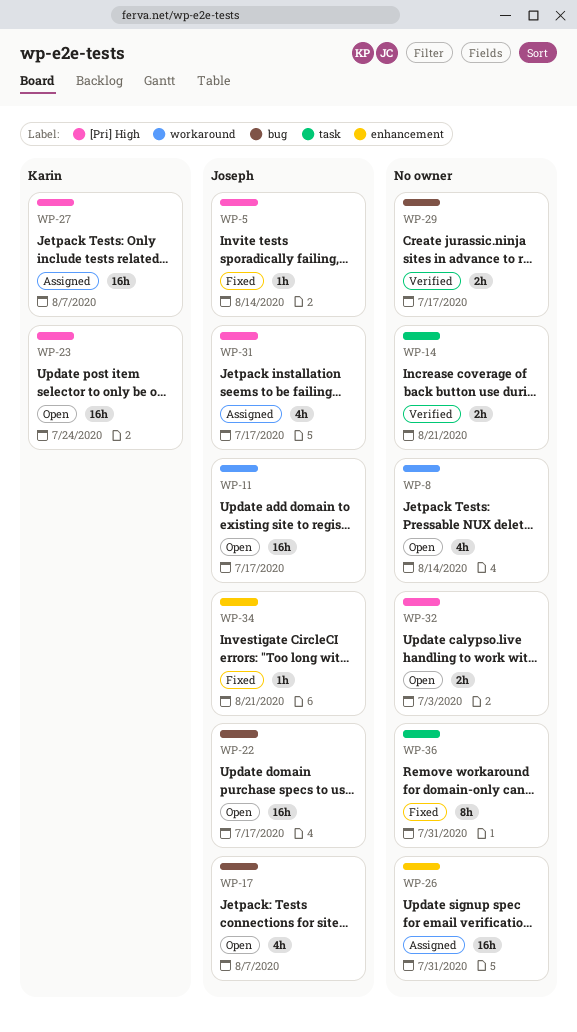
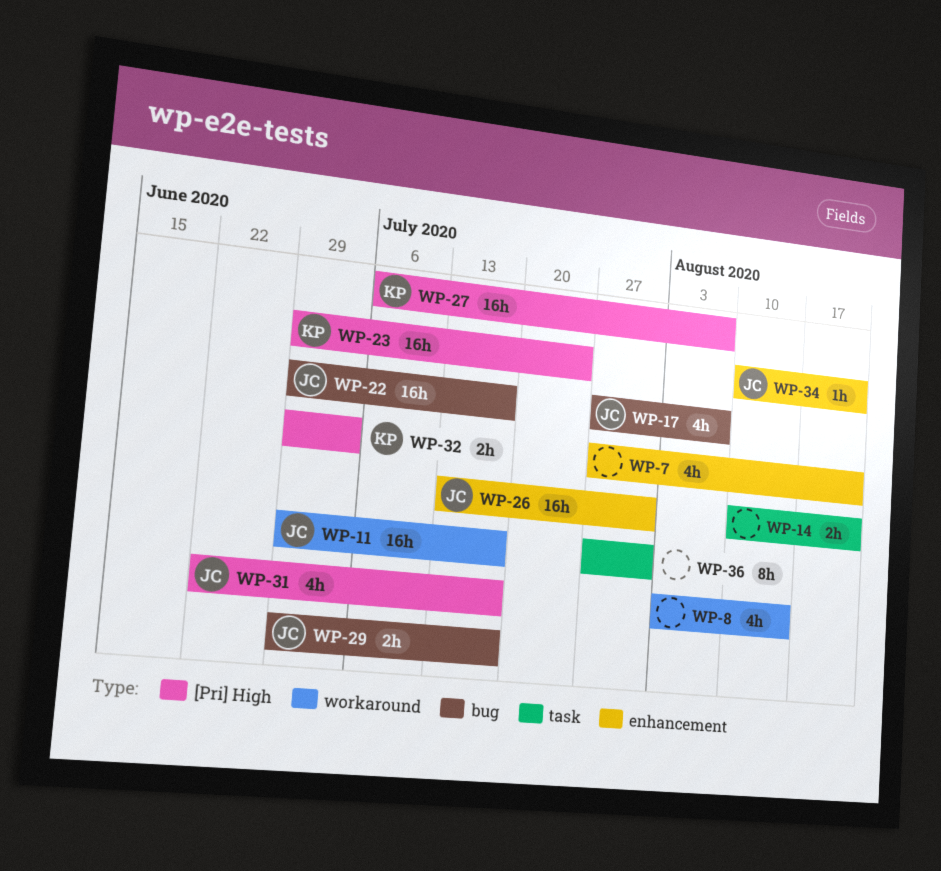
WP-5: present -> none
WP-7: none -> present
WP-26, owner: none -> Joseph
WP-29, owner: none -> Joseph
WP-32, owner: none -> Karin

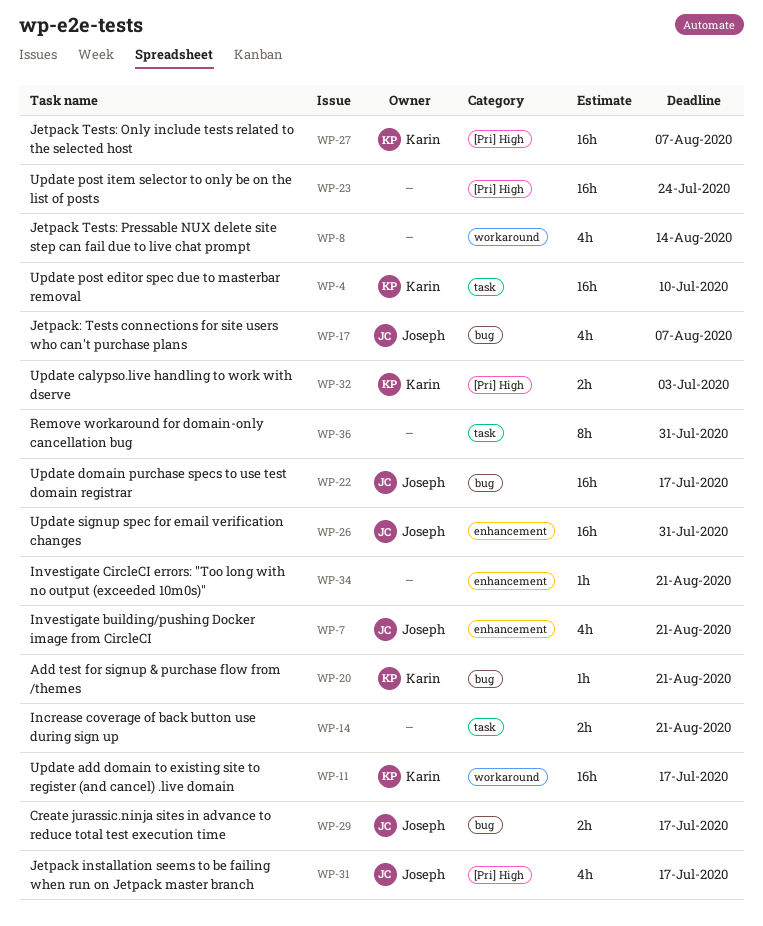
WP-4: none -> present
WP-7, owner: none -> Joseph
WP-11, owner: Joseph -> Karin
WP-20: none -> present
WP-23, owner: Karin -> none
WP-34, owner: Joseph -> none

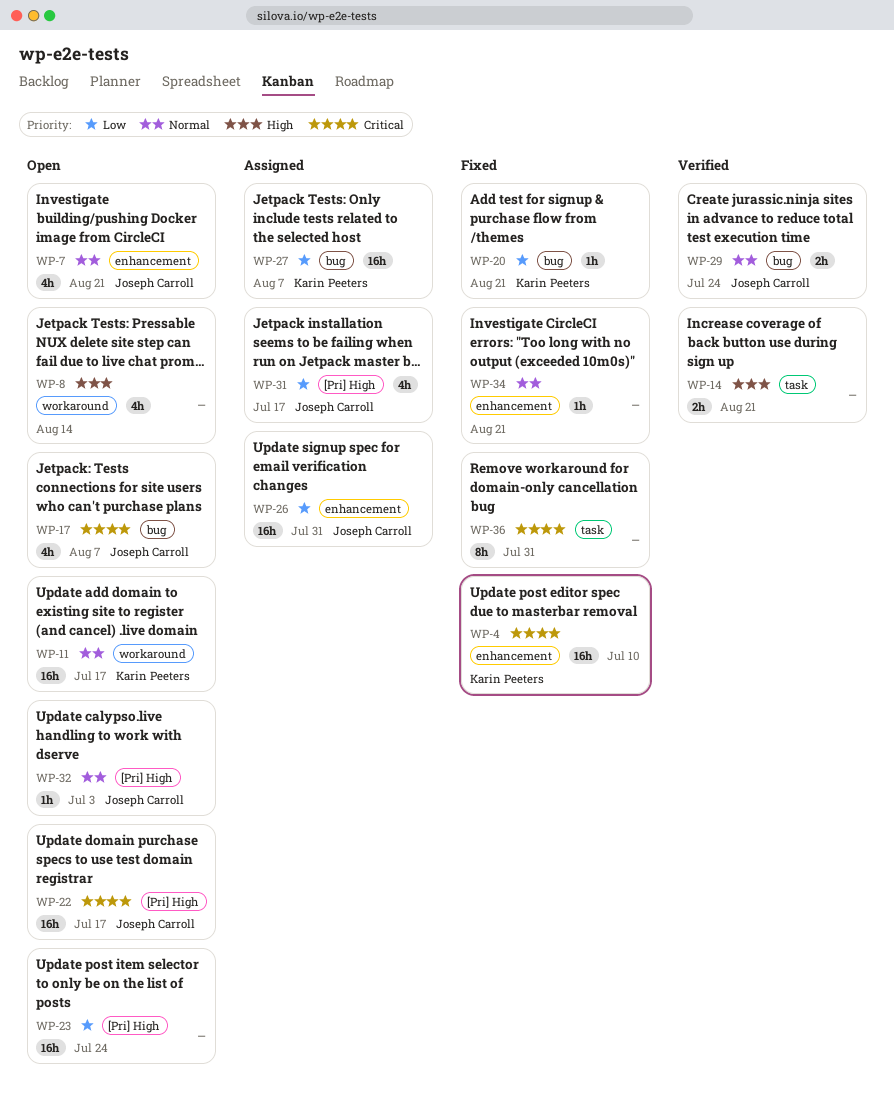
WP-4, label: task -> enhancement
WP-22, label: bug -> [Pri] High
WP-27, label: [Pri] High -> bug
WP-29, due: Jul 17 -> Jul 24
WP-32, owner: Karin Peeters -> Joseph Carroll
WP-32, estimate: 2h -> 1h

